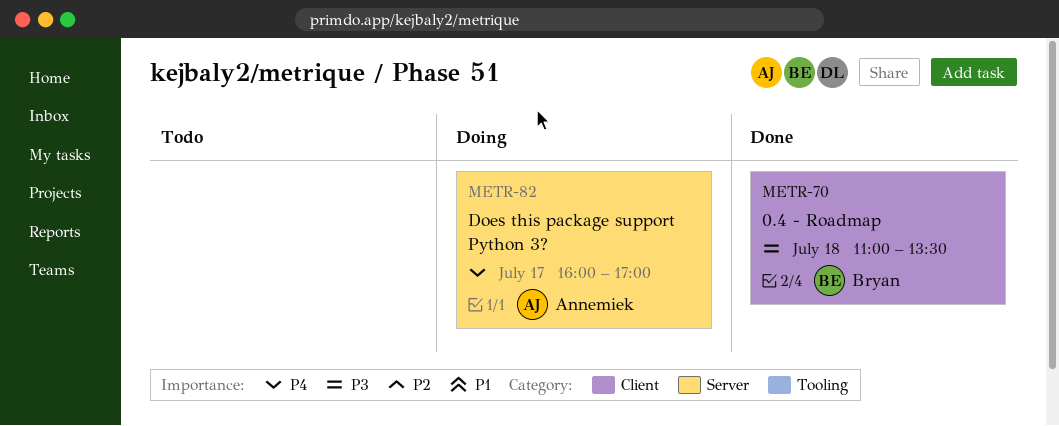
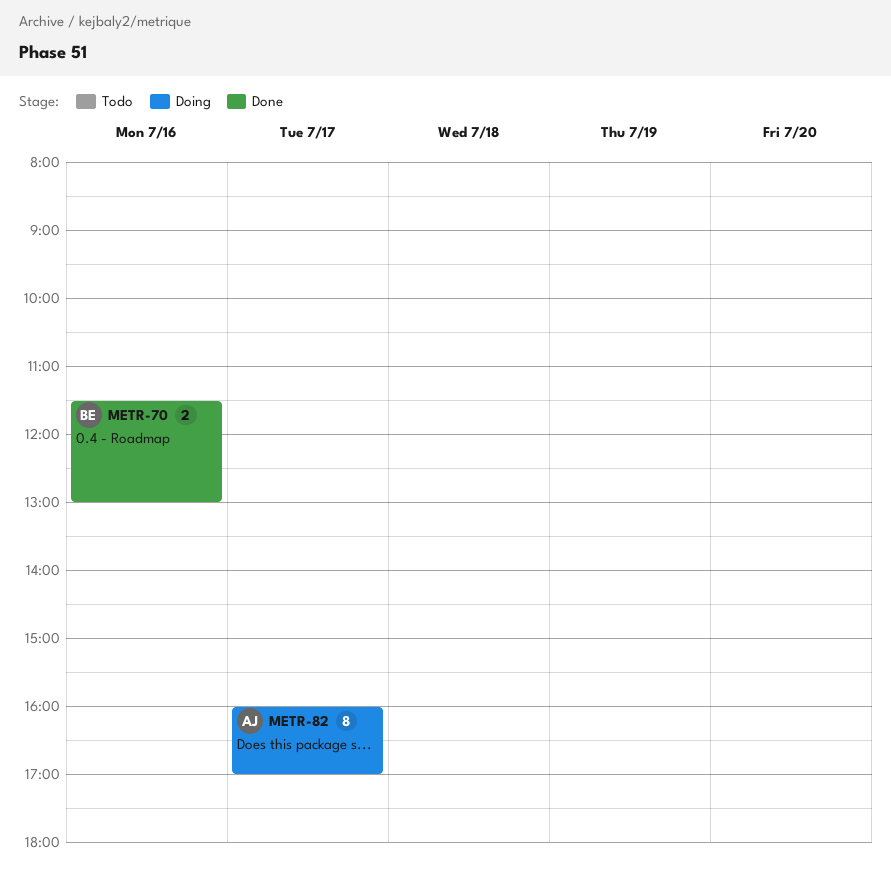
METR-70, day: Jul 18 -> Jul 16
METR-70, begins: 11:00 -> 11:30
METR-70, ends: 13:30 -> 13:00

